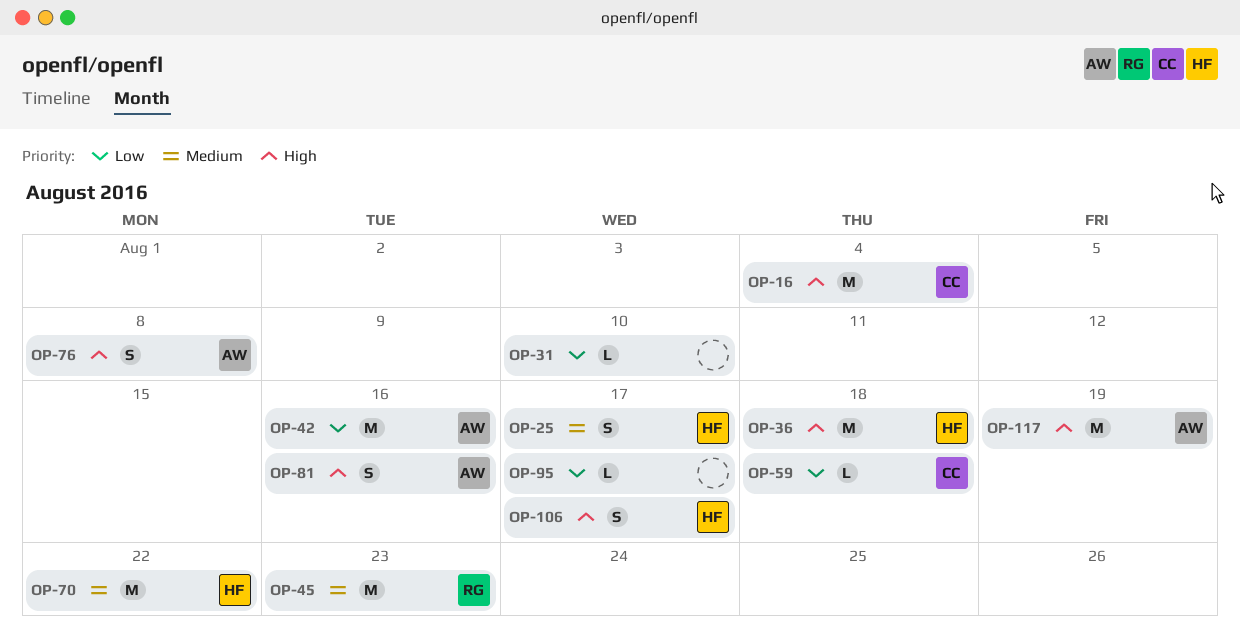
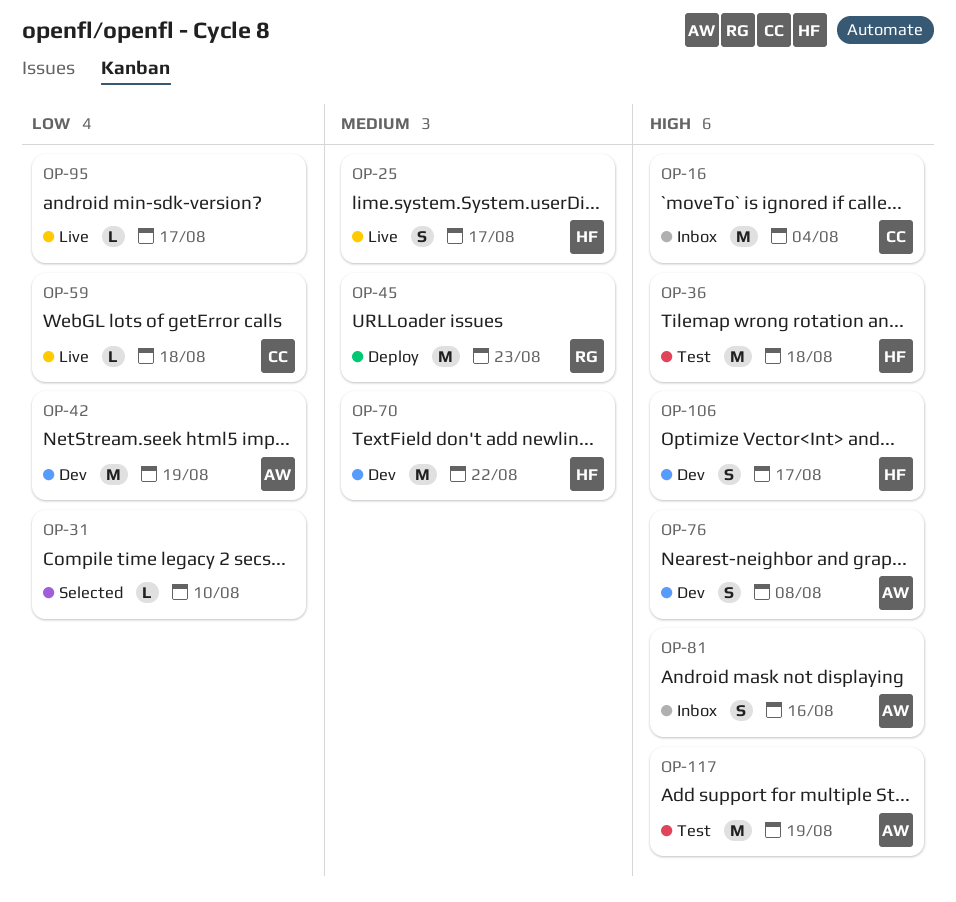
OP-42, due: Aug 16 -> Aug 19

